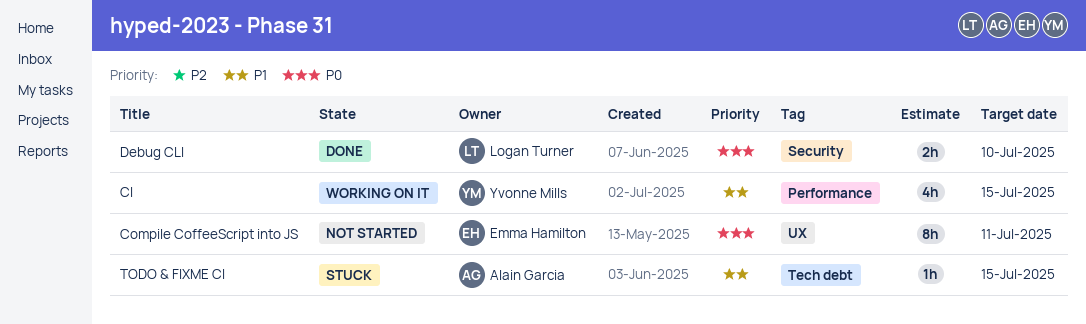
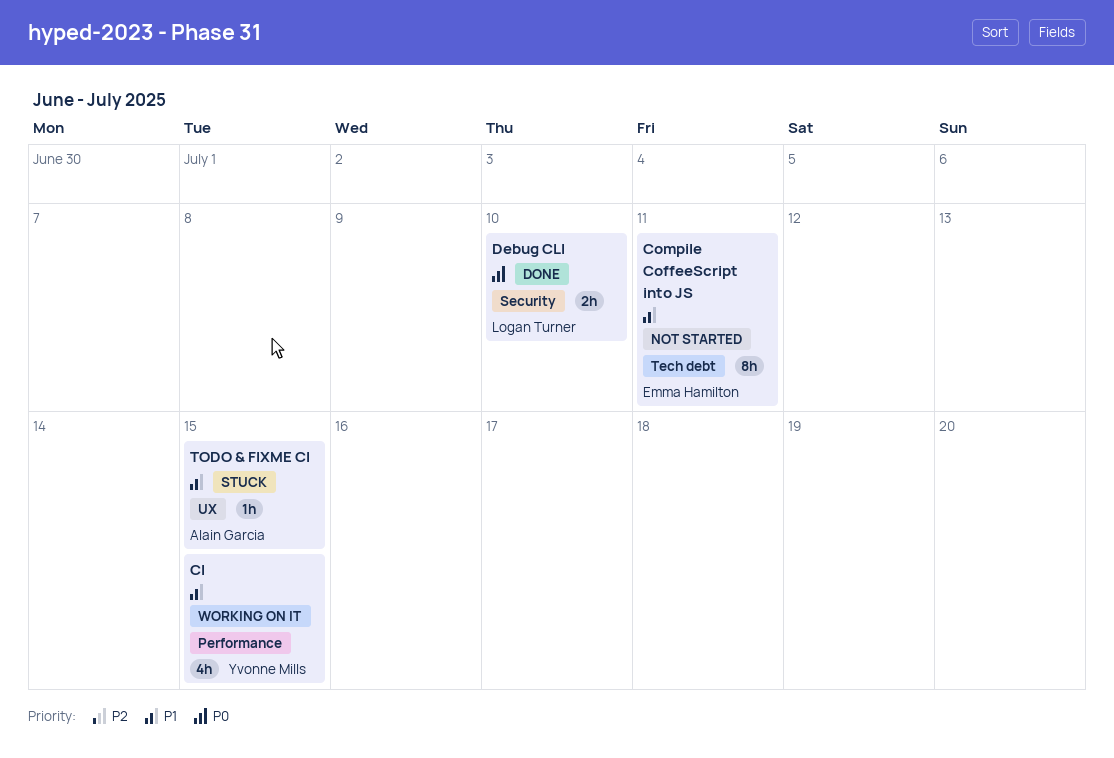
Compile CoffeeScript into JS, priority: P0 -> P1
Compile CoffeeScript into JS, label: UX -> Tech debt
TODO & FIXME CI, label: Tech debt -> UX

